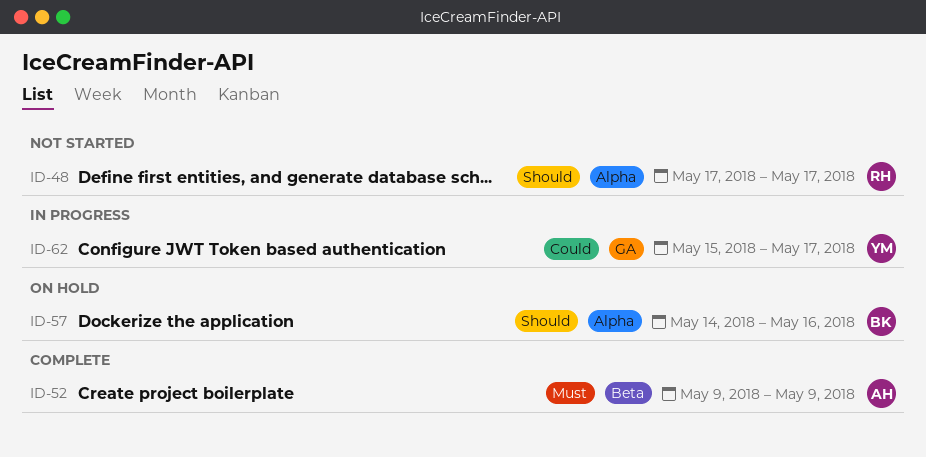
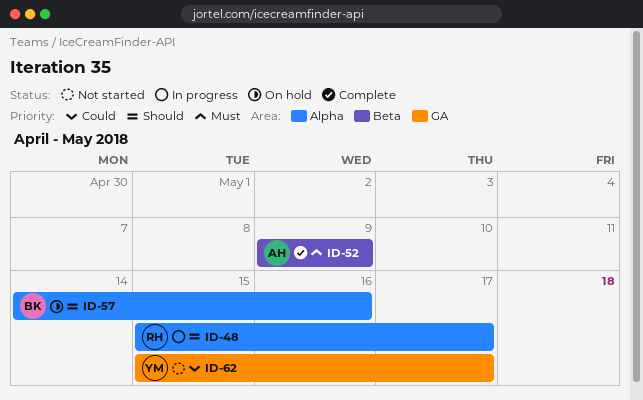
ID-48, status: Not started -> In progress
ID-48, start: May 17 -> May 15
ID-62, status: In progress -> Not started

